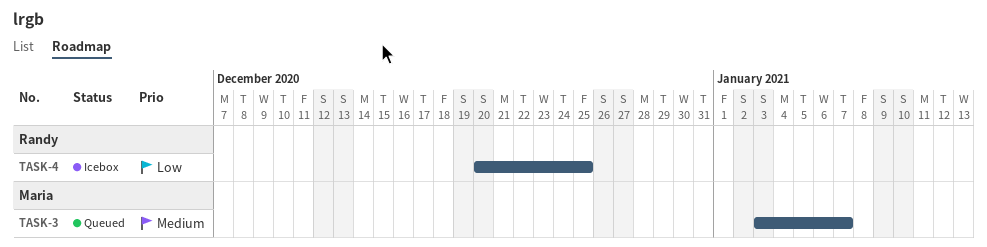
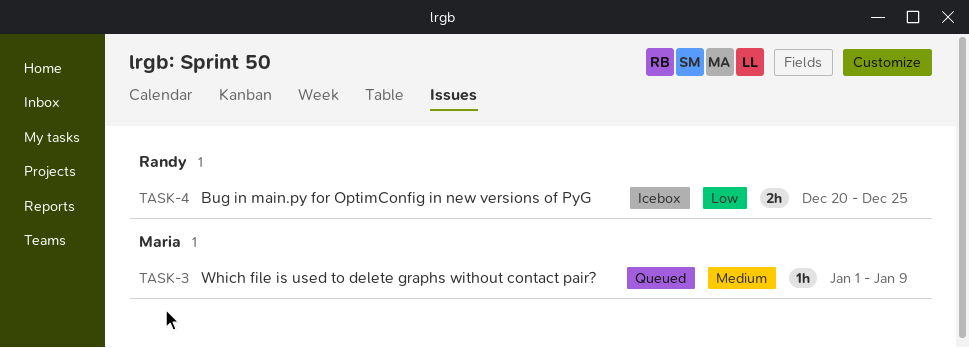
TASK-3, start: Jan 3 -> Jan 1
TASK-3, due: Jan 7 -> Jan 9

